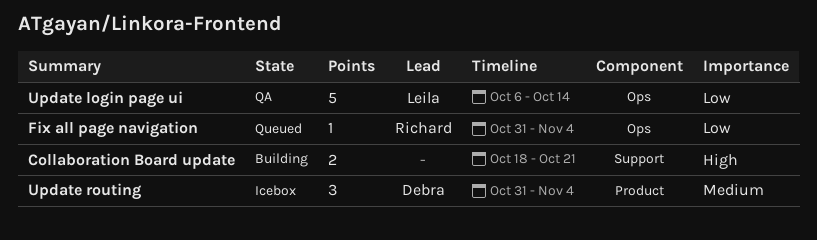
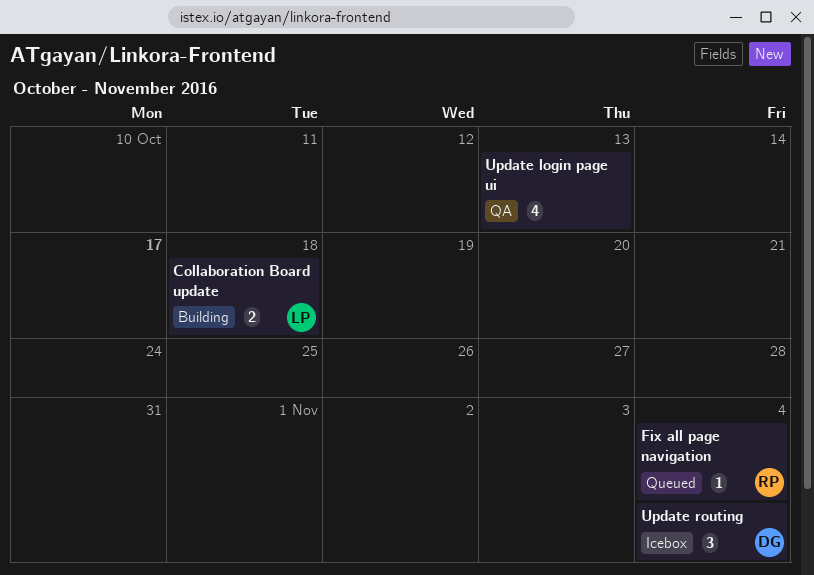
Collaboration Board update, owner: none -> Leila
Collaboration Board update, due: Oct 21 -> Oct 18
Update login page ui, owner: Leila -> none
Update login page ui, estimate: 5 -> 4
Update login page ui, due: Oct 14 -> Oct 13

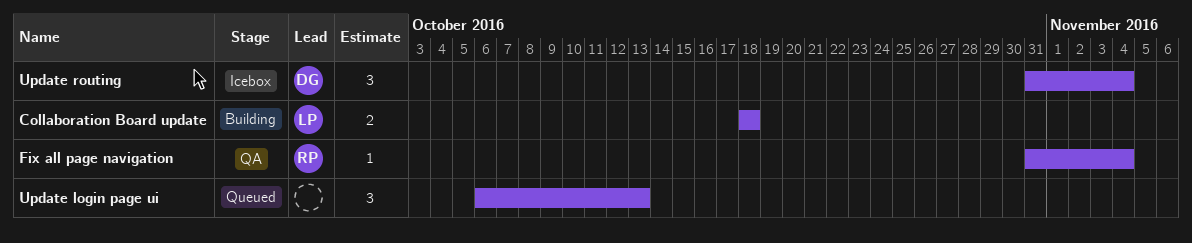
Fix all page navigation, status: Queued -> QA
Update login page ui, status: QA -> Queued
Update login page ui, estimate: 4 -> 3

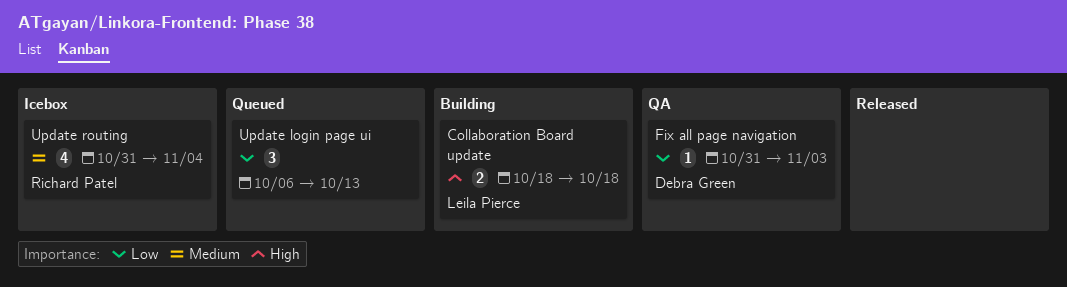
Fix all page navigation, owner: Richard Patel -> Debra Green
Fix all page navigation, due: Nov 4 -> Nov 3
Update routing, owner: Debra Green -> Richard Patel
Update routing, estimate: 3 -> 4

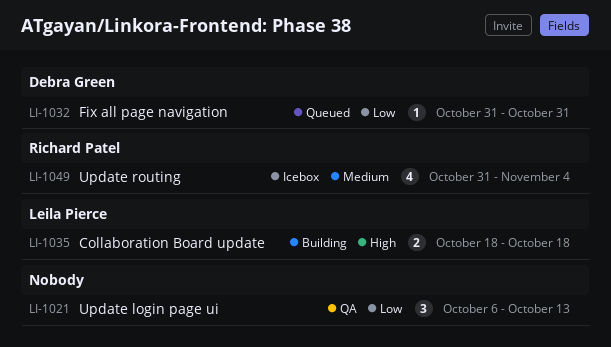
Fix all page navigation, status: QA -> Queued
Fix all page navigation, due: Nov 3 -> Oct 31
Update login page ui, status: Queued -> QA

